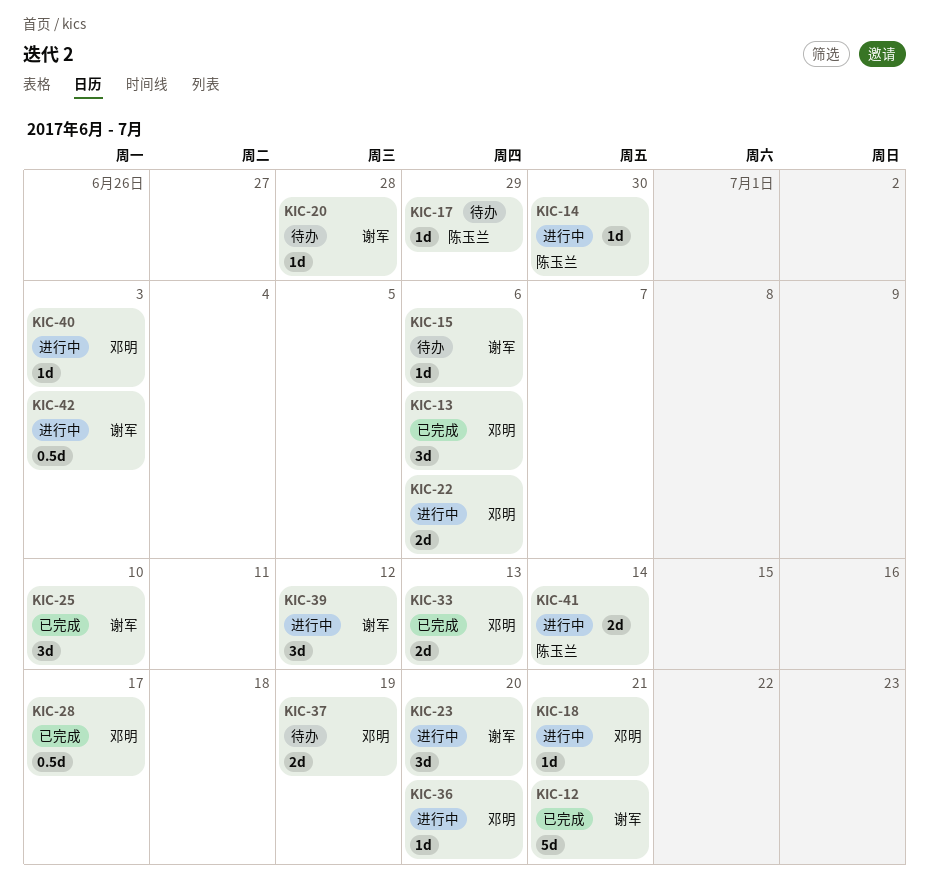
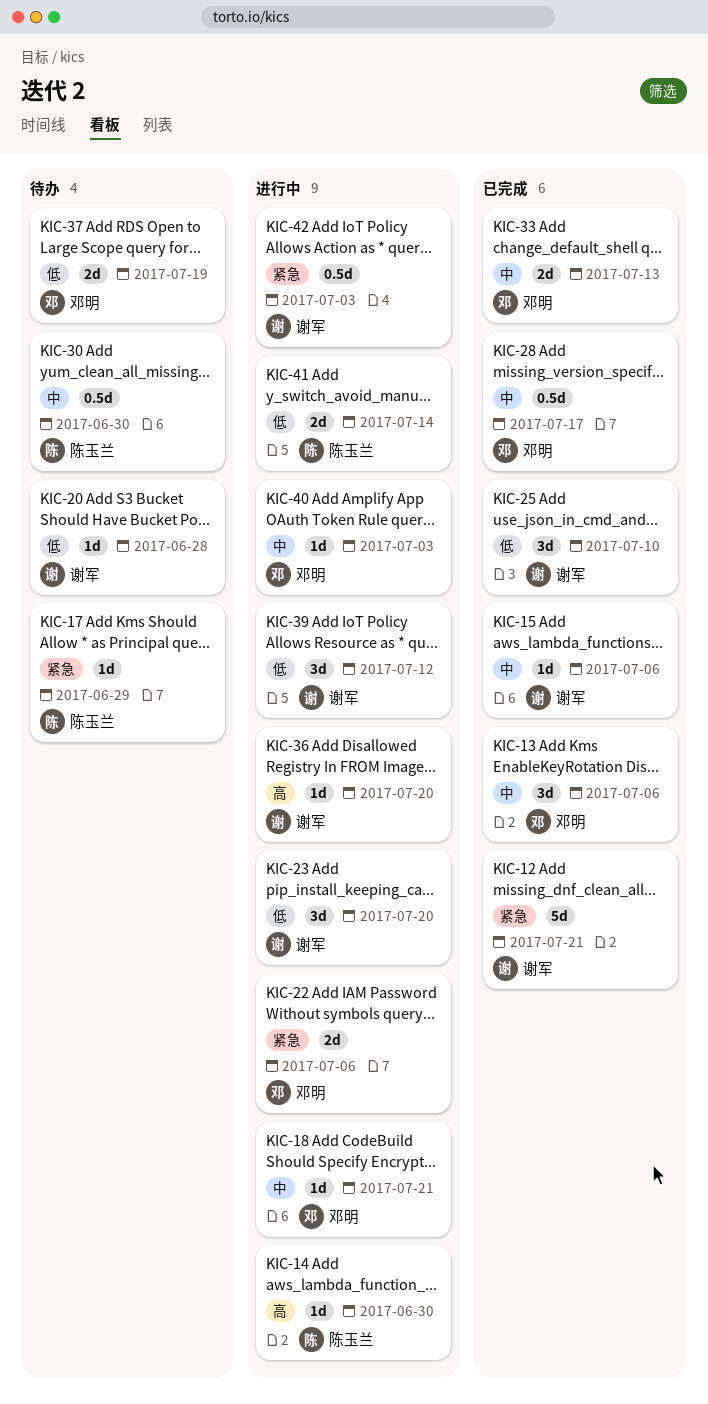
KIC-15, status: 待办 -> 已完成
KIC-30: none -> present
KIC-36, owner: 邓明 -> 谢军

